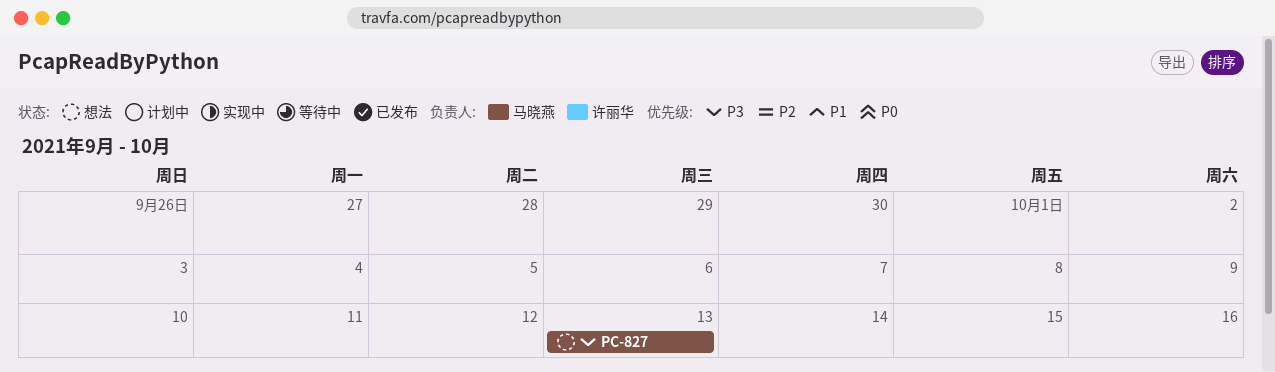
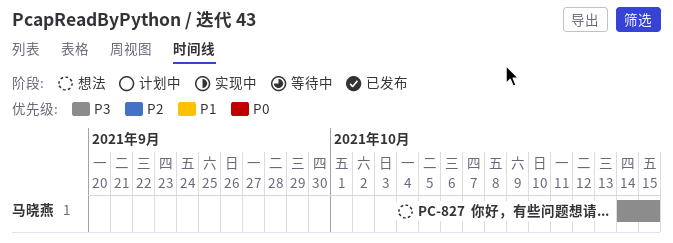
PC-827, start: Oct 13 -> Oct 14
PC-827, due: Oct 13 -> Oct 15

